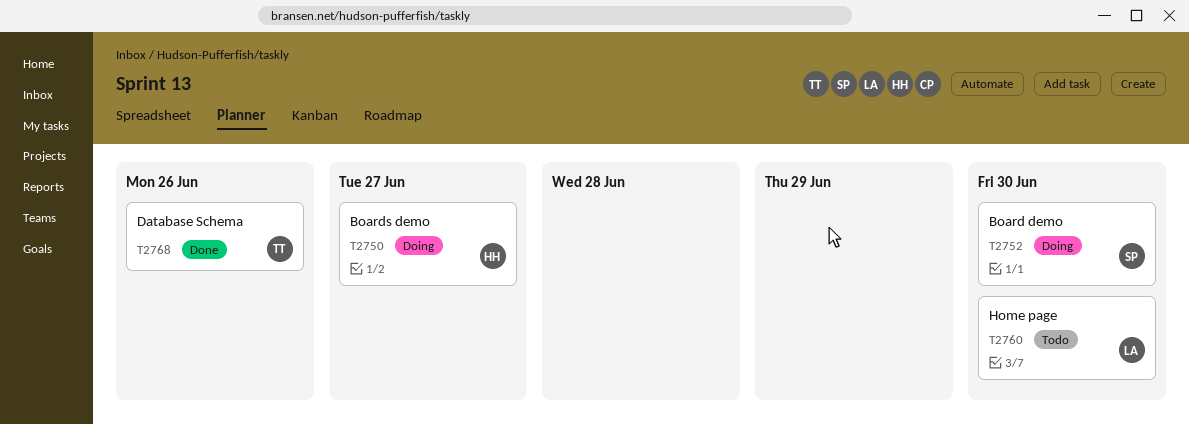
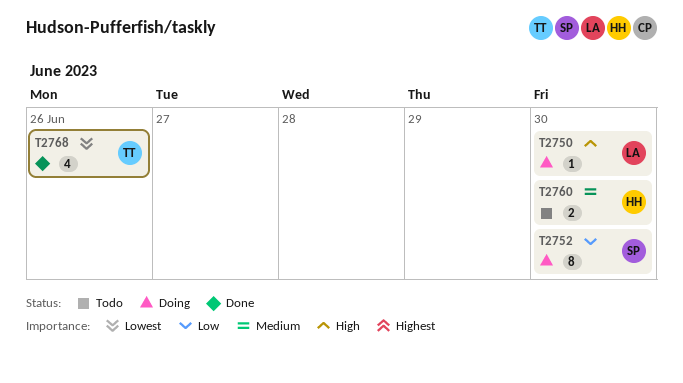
T2750, owner: HH -> LA
T2750, due: Jun 27 -> Jun 30
T2760, owner: LA -> HH

